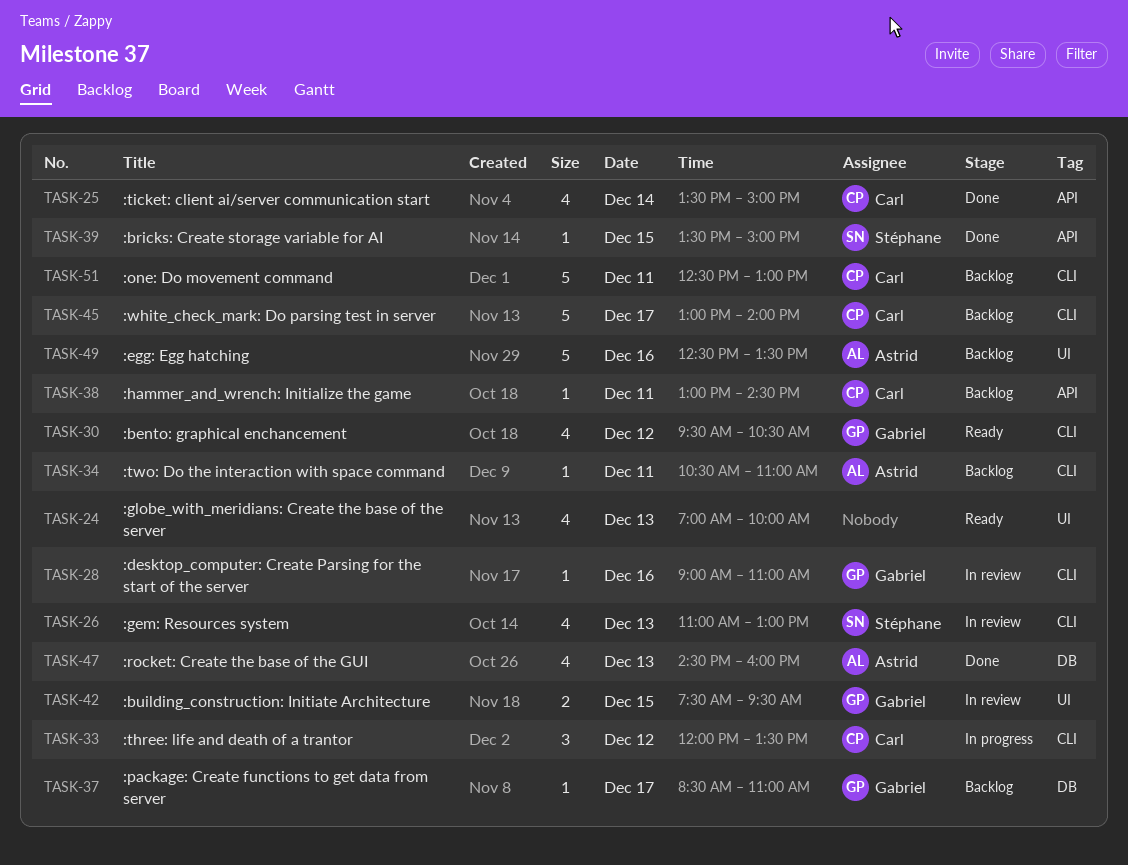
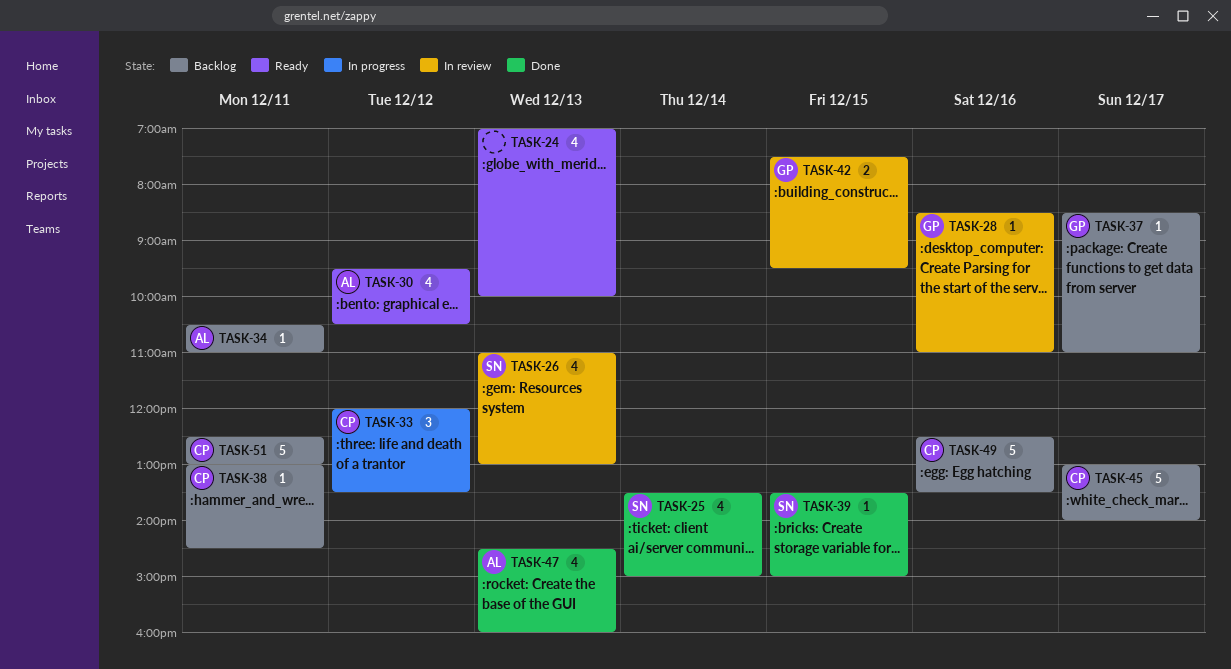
TASK-25, owner: Carl -> Stéphane
TASK-28, begins: 09:00 -> 08:30
TASK-30, owner: Gabriel -> Astrid
TASK-49, owner: Astrid -> Carl

